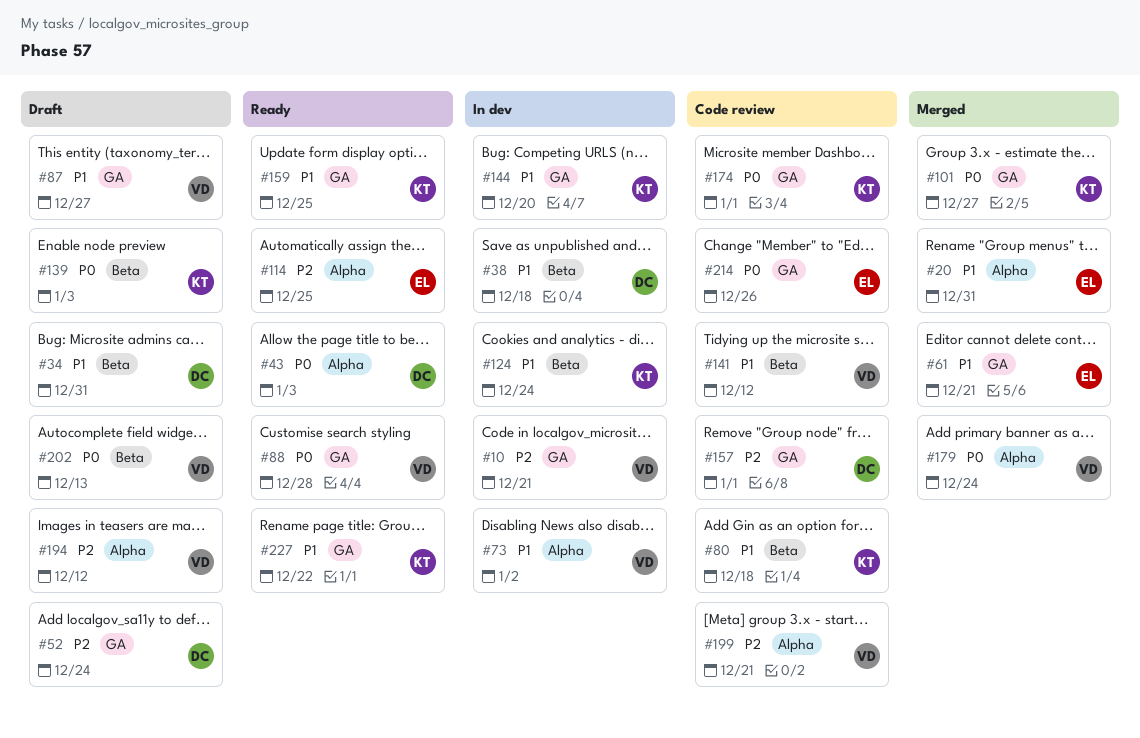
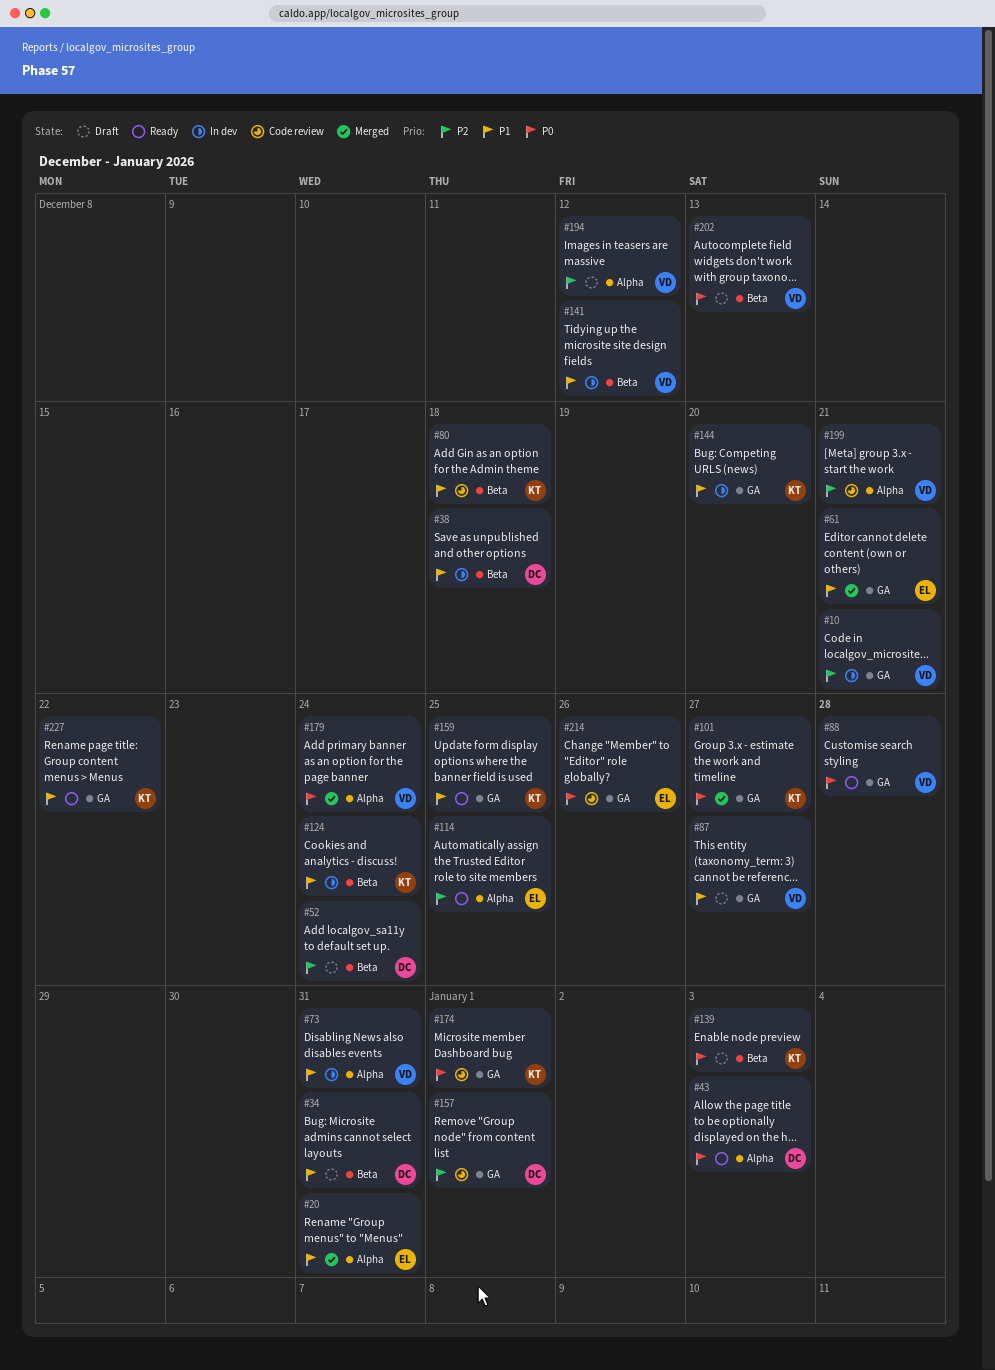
#52, label: GA -> Beta
#73, due: Jan 2 -> Dec 31
#141, status: Code review -> In dev

